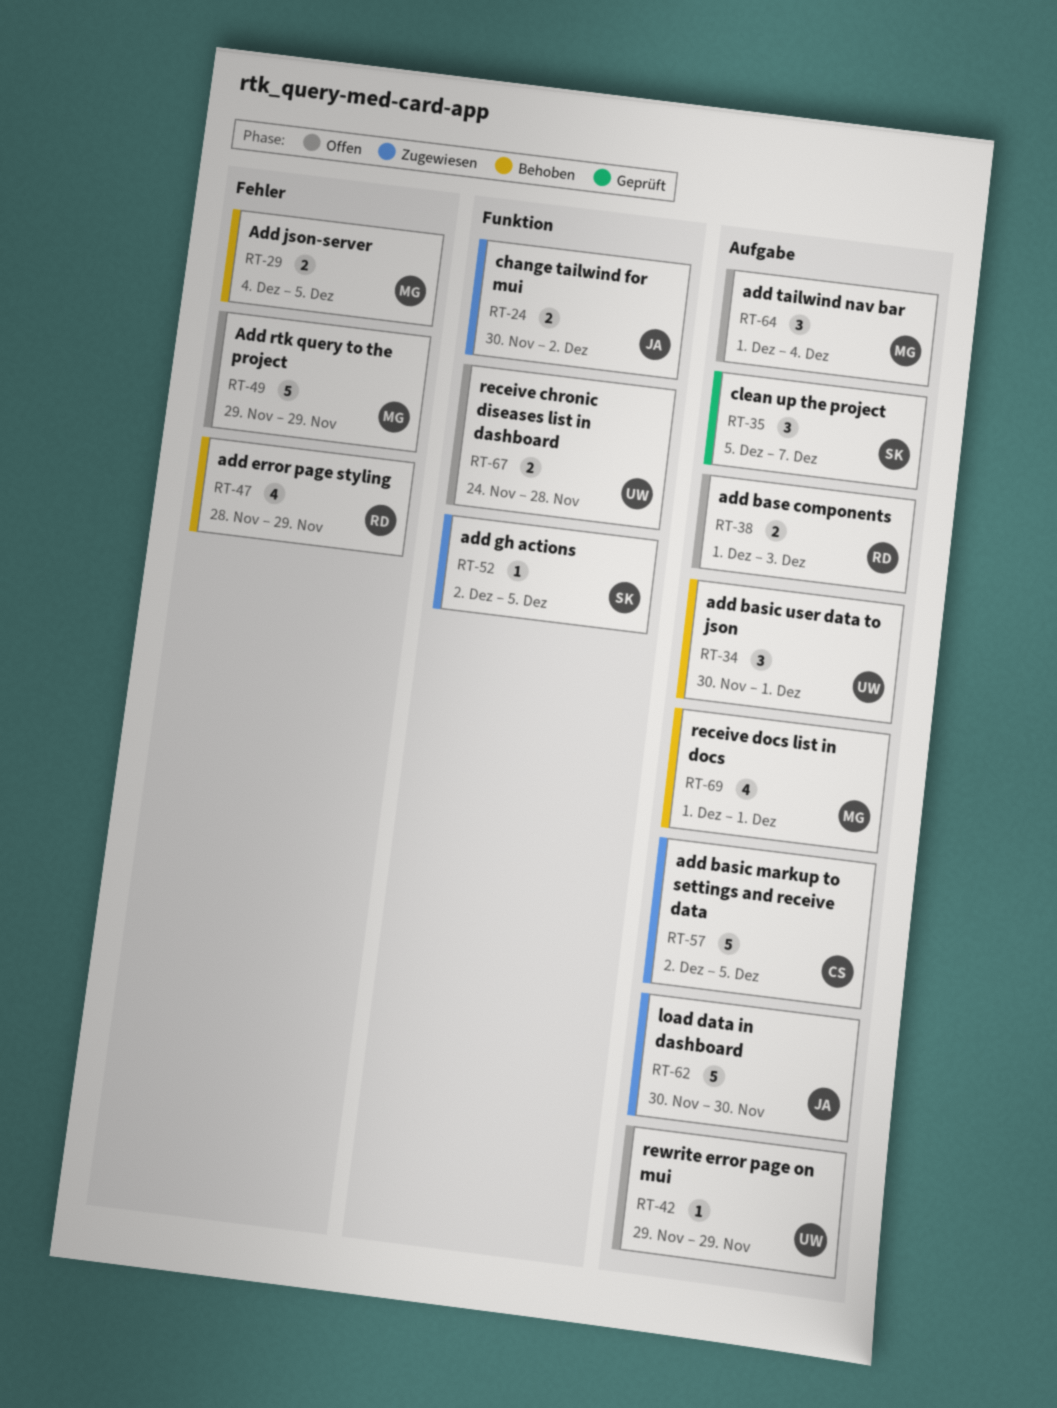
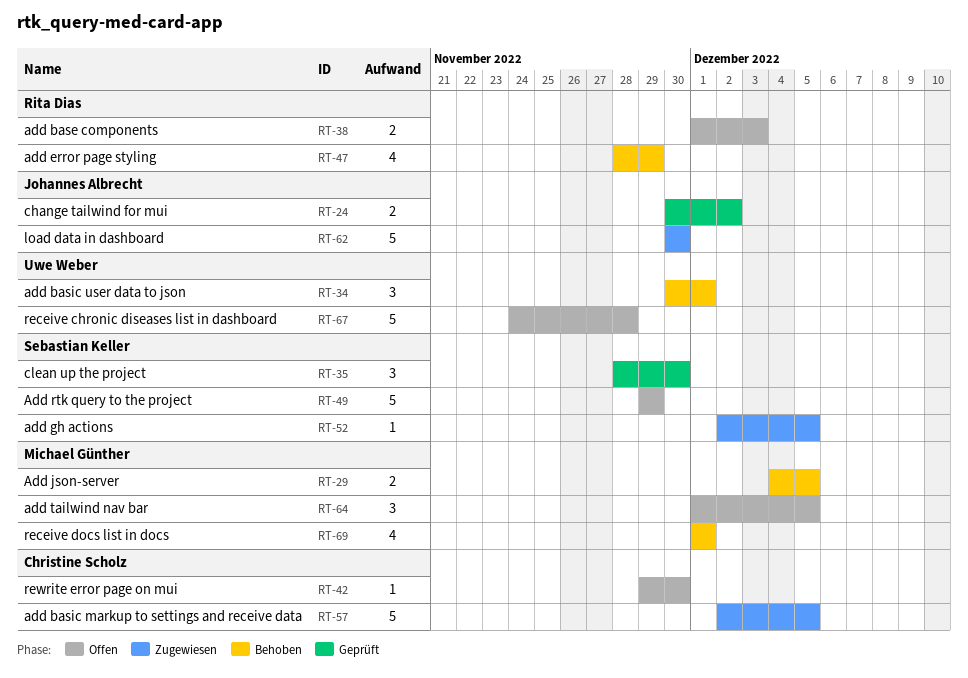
RT-24, status: Zugewiesen -> Geprüft
RT-35, start: Dec 5 -> Nov 28
RT-35, due: Dec 7 -> Nov 30
RT-42, owner: Uwe Weber -> Christine Scholz
RT-42, due: Nov 29 -> Nov 30
RT-49, owner: Michael Günther -> Sebastian Keller
RT-64, due: Dec 4 -> Dec 5
RT-67, estimate: 2 -> 5

